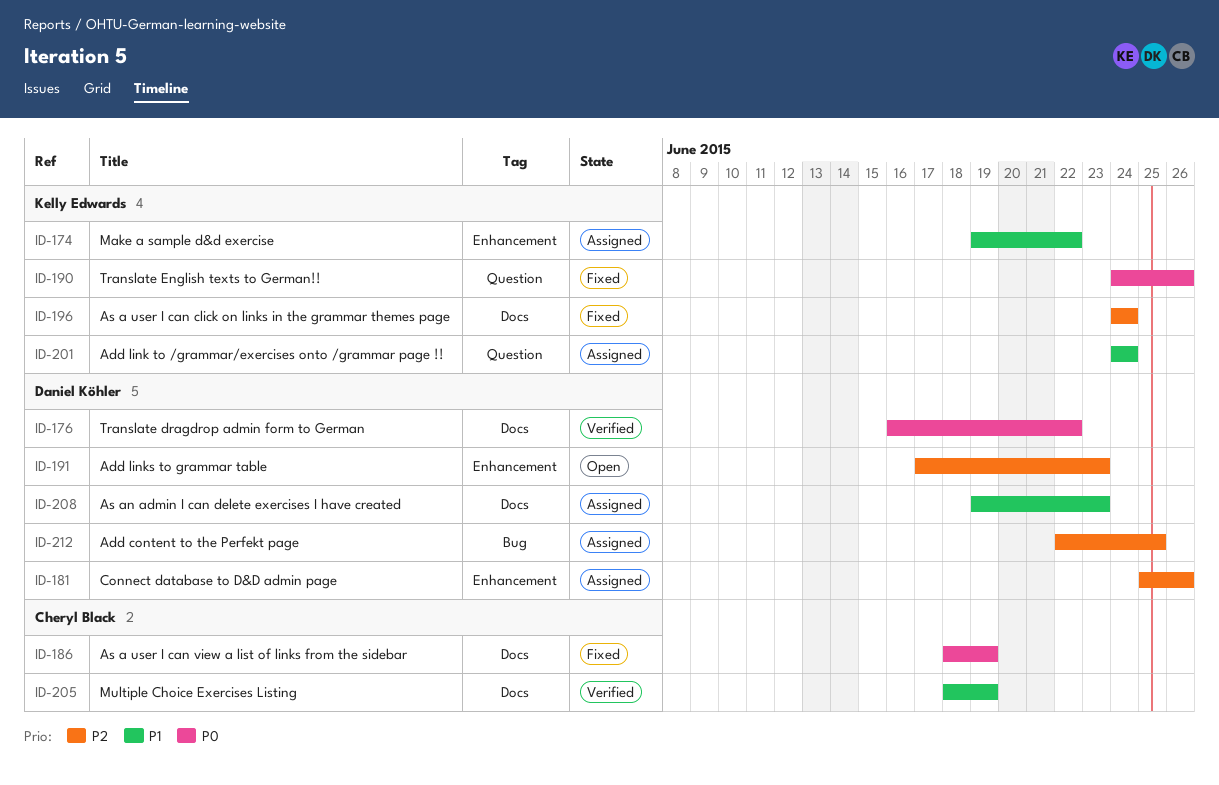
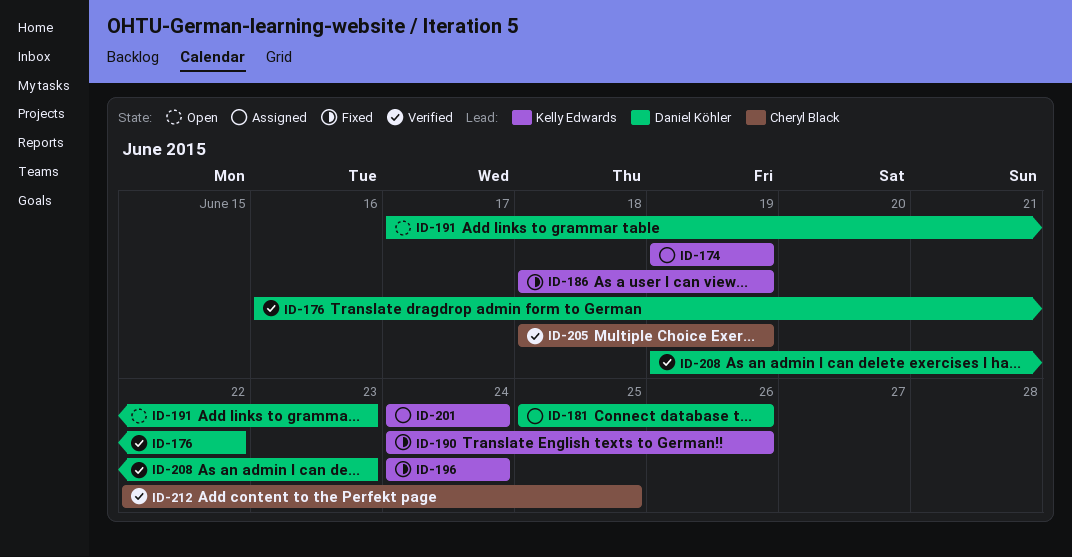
ID-174, due: Jun 22 -> Jun 19
ID-186, owner: Cheryl Black -> Kelly Edwards
ID-208, status: Assigned -> Verified
ID-212, status: Assigned -> Verified
ID-212, owner: Daniel Köhler -> Cheryl Black

